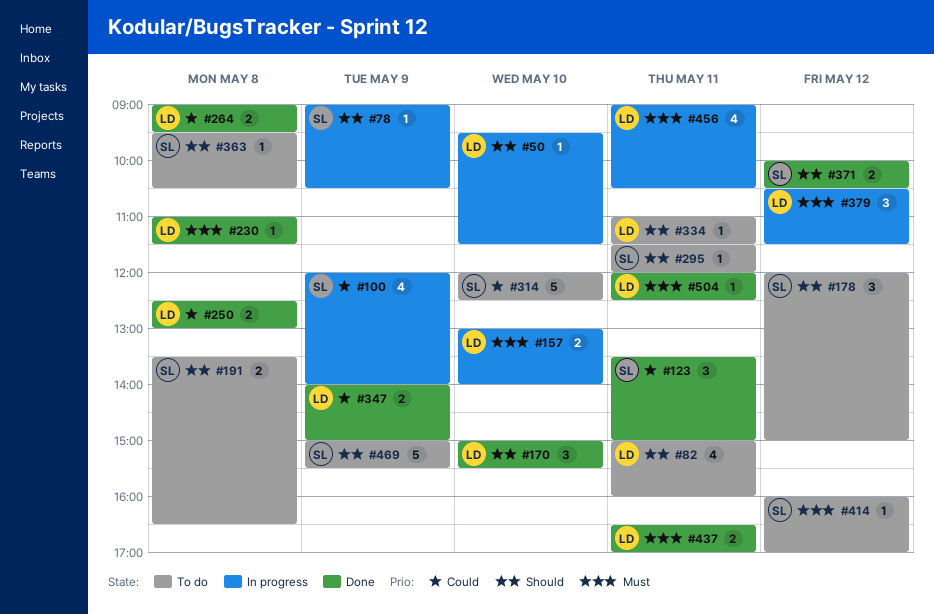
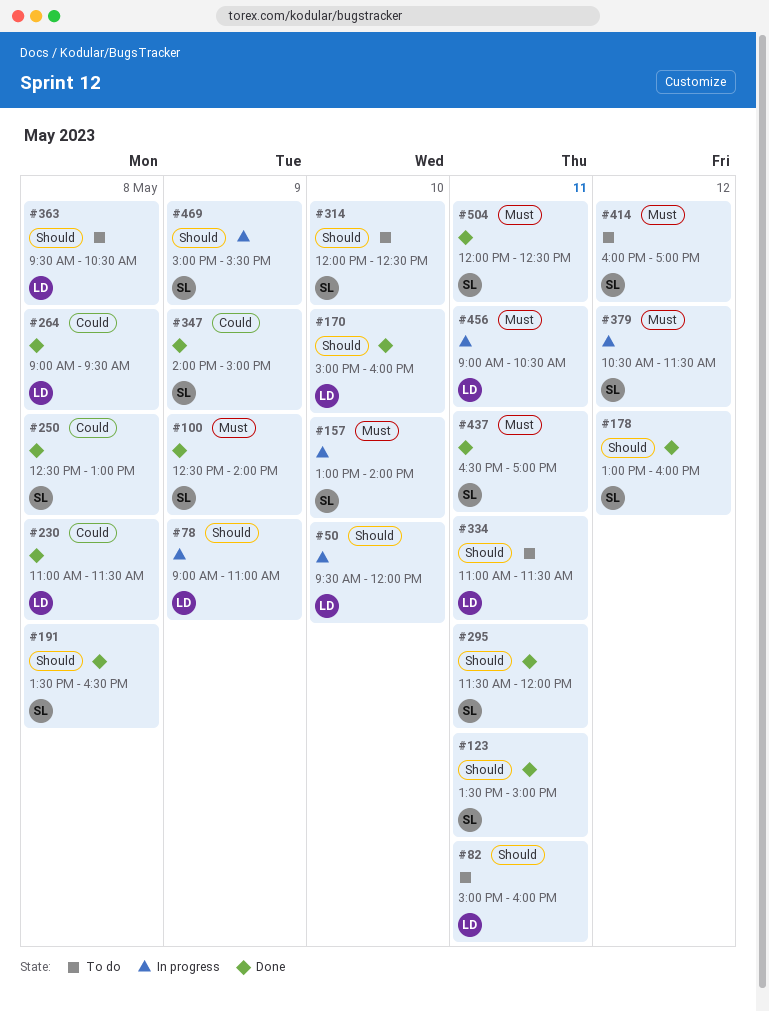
#50, ends: 11:30 -> 12:00
#78, owner: SL -> LD
#78, ends: 10:30 -> 11:00
#100, status: In progress -> Done
#100, priority: Could -> Must
#100, begins: 12:00 -> 12:30
#123, priority: Could -> Should
#157, owner: LD -> SL
#170, ends: 15:30 -> 16:00
#178, status: To do -> Done
#178, begins: 12:00 -> 13:00
#178, ends: 15:00 -> 16:00
#191, status: To do -> Done
#230, priority: Must -> Could
#250, owner: LD -> SL
#295, status: To do -> Done
#314, priority: Could -> Should
#347, owner: LD -> SL
#363, owner: SL -> LD
#371: present -> none
#379, owner: LD -> SL
#437, owner: LD -> SL
#469, status: To do -> In progress
#504, owner: LD -> SL

